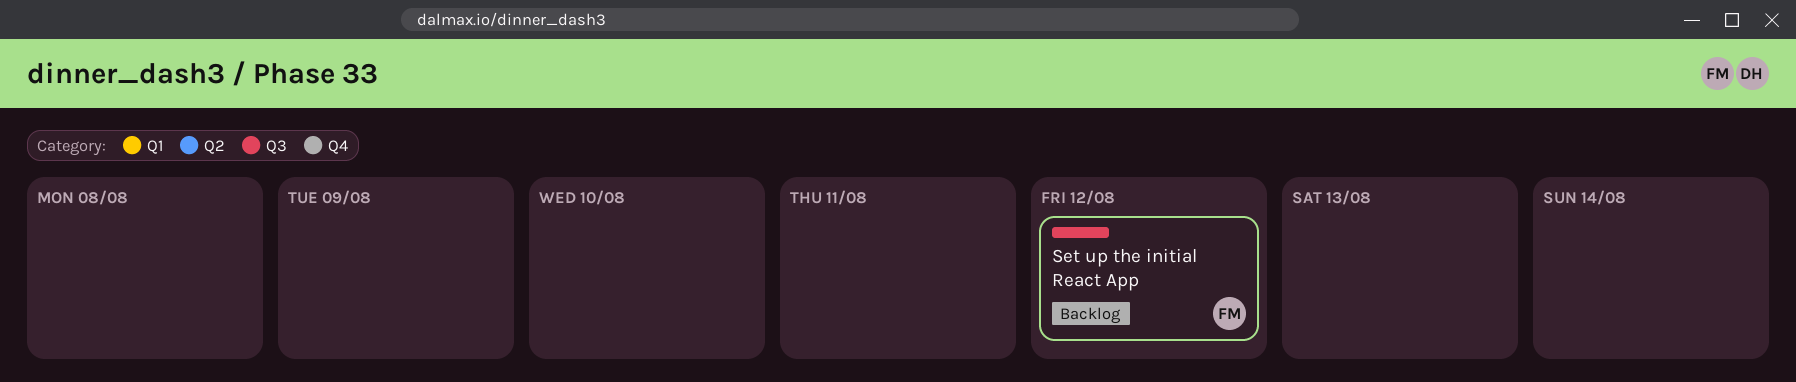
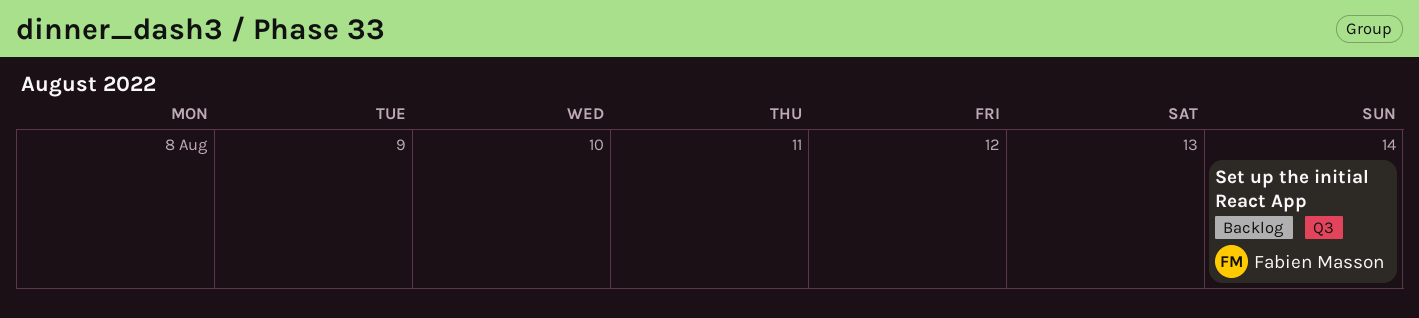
Set up the initial React App, due: Aug 12 -> Aug 14

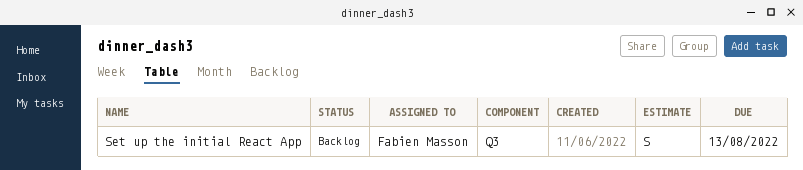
Set up the initial React App, due: Aug 14 -> Aug 13

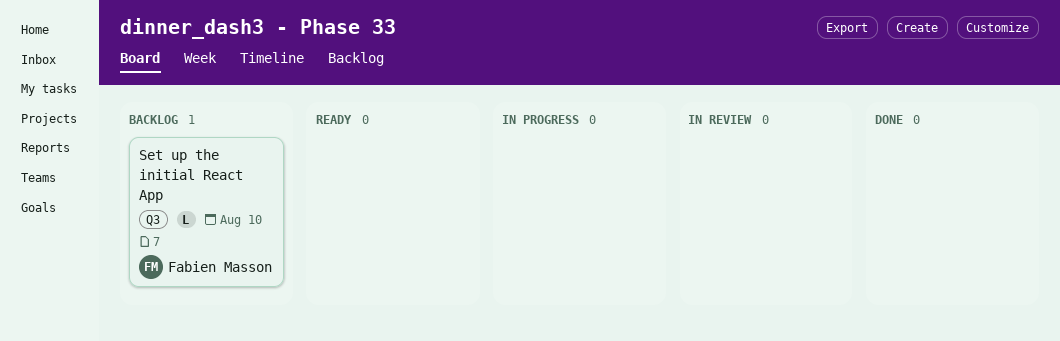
Set up the initial React App, estimate: S -> L
Set up the initial React App, due: Aug 13 -> Aug 10

